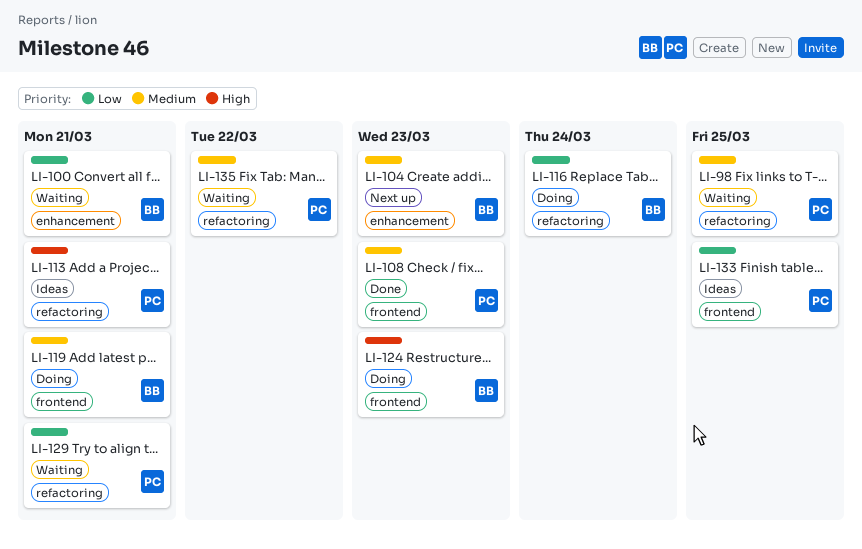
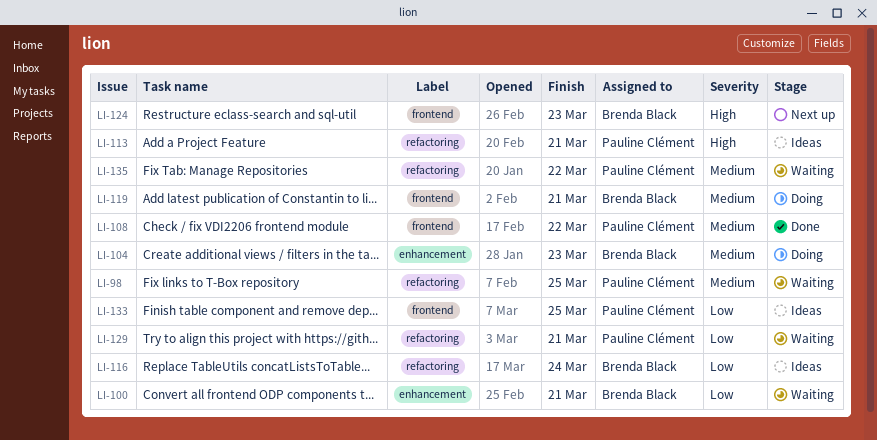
LI-104, status: Next up -> Doing
LI-108, due: Mar 23 -> Mar 22
LI-116, status: Doing -> Ideas
LI-124, status: Doing -> Next up

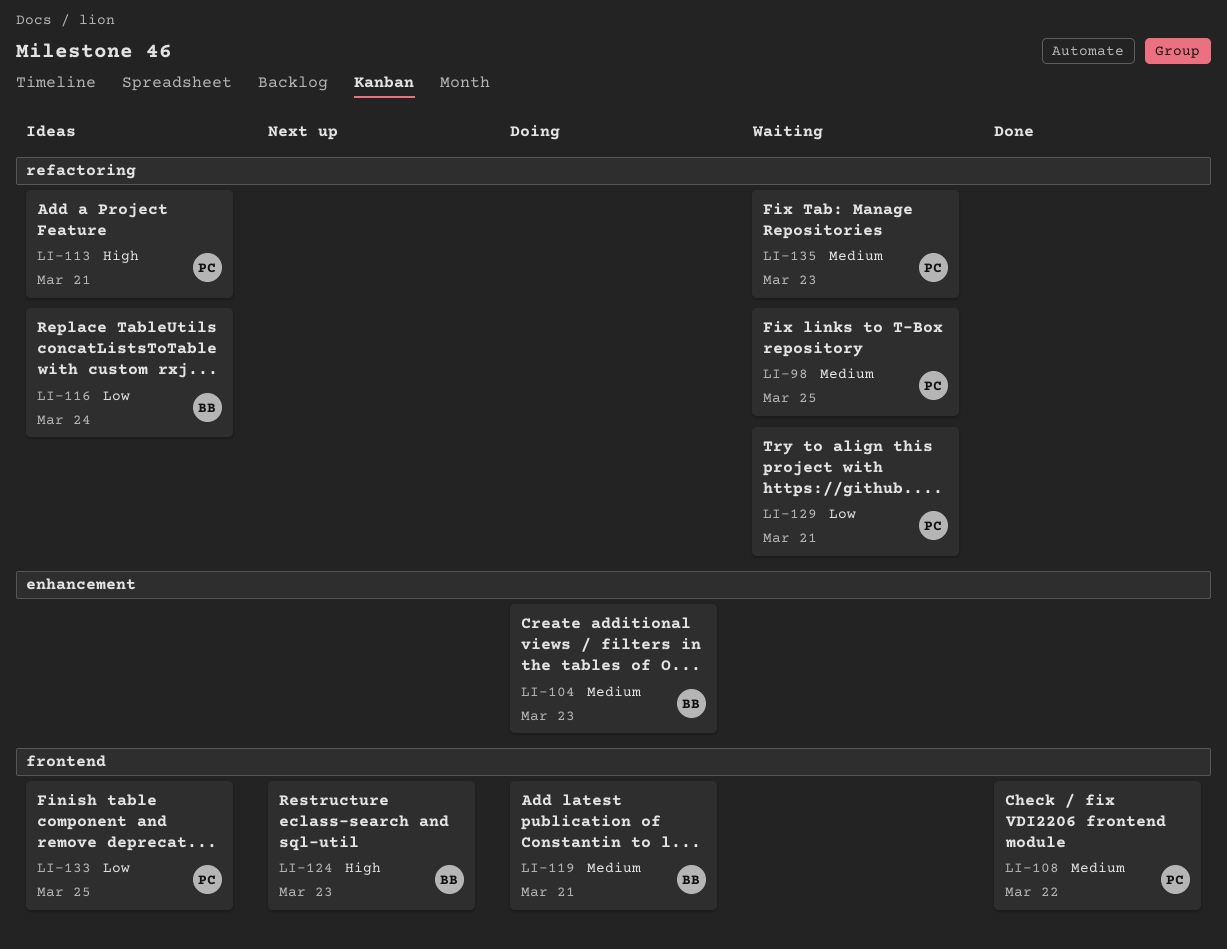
LI-100: present -> none
LI-135, due: Mar 22 -> Mar 23

